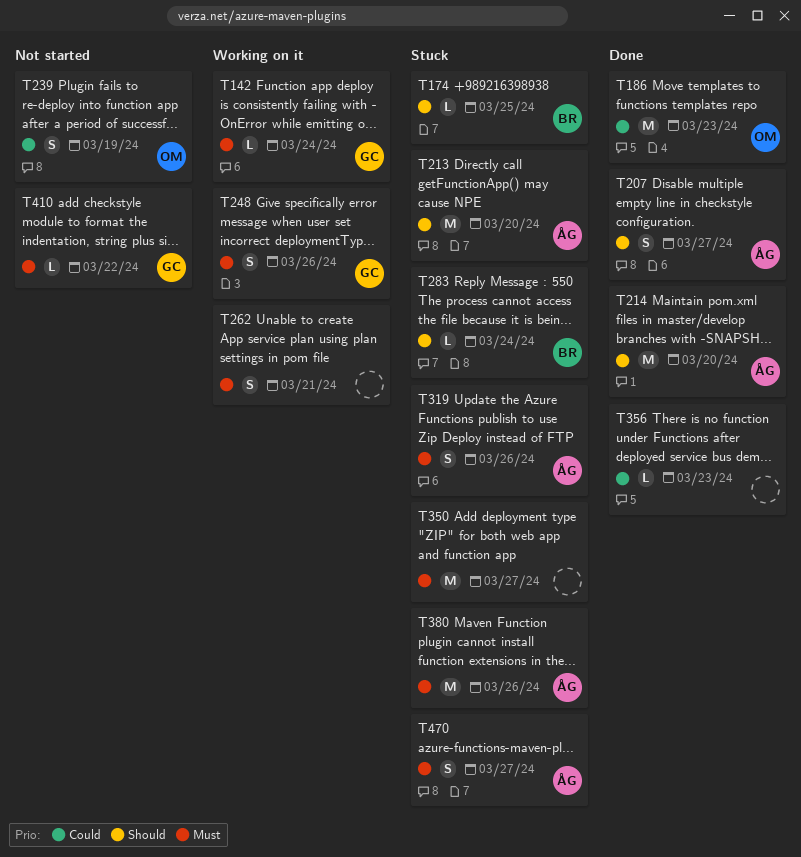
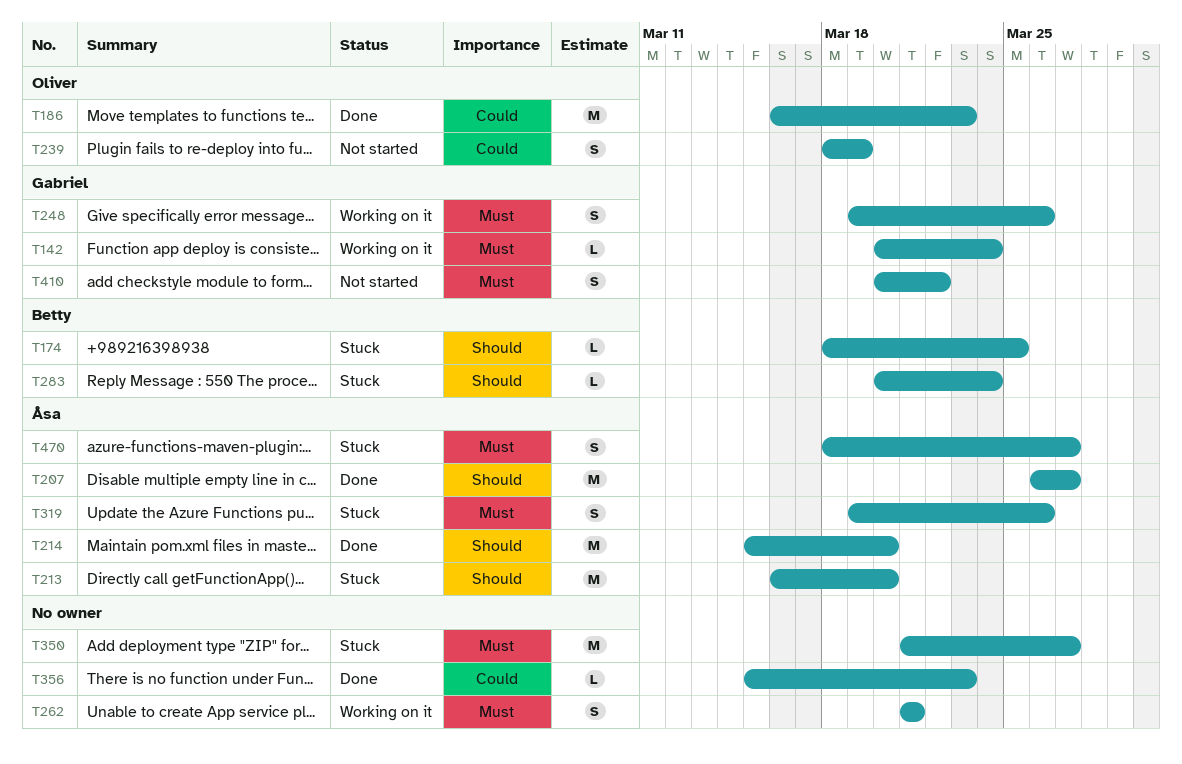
T207, estimate: S -> M
T380: present -> none
T410, estimate: L -> S

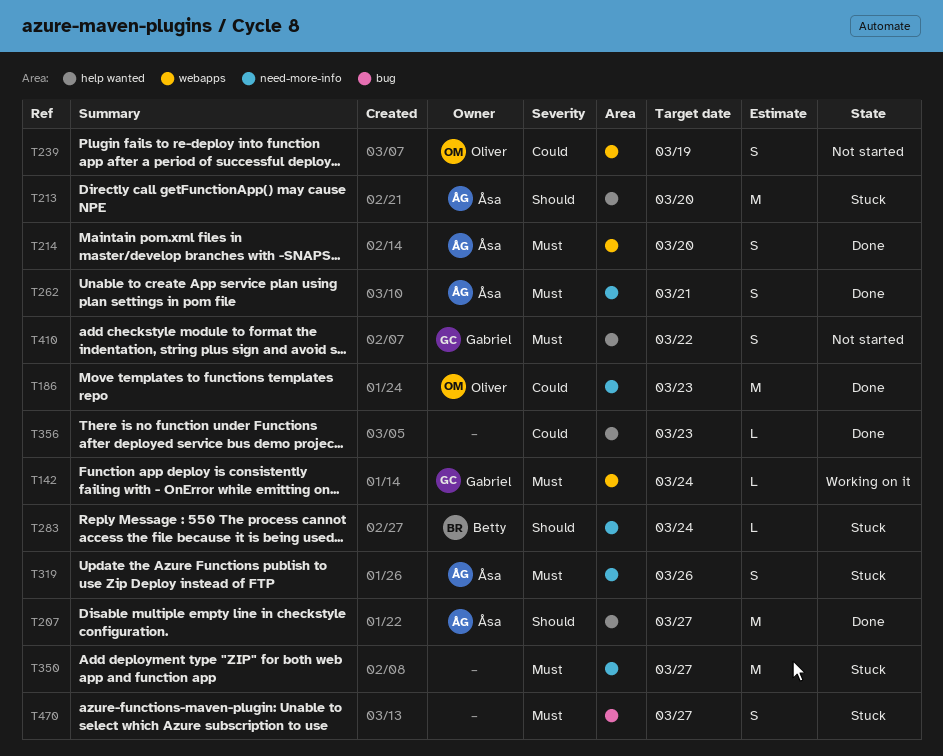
T174: present -> none
T214, priority: Should -> Must
T214, estimate: M -> S
T248: present -> none
T262, status: Working on it -> Done
T262, owner: none -> Åsa
T470, owner: Åsa -> none

